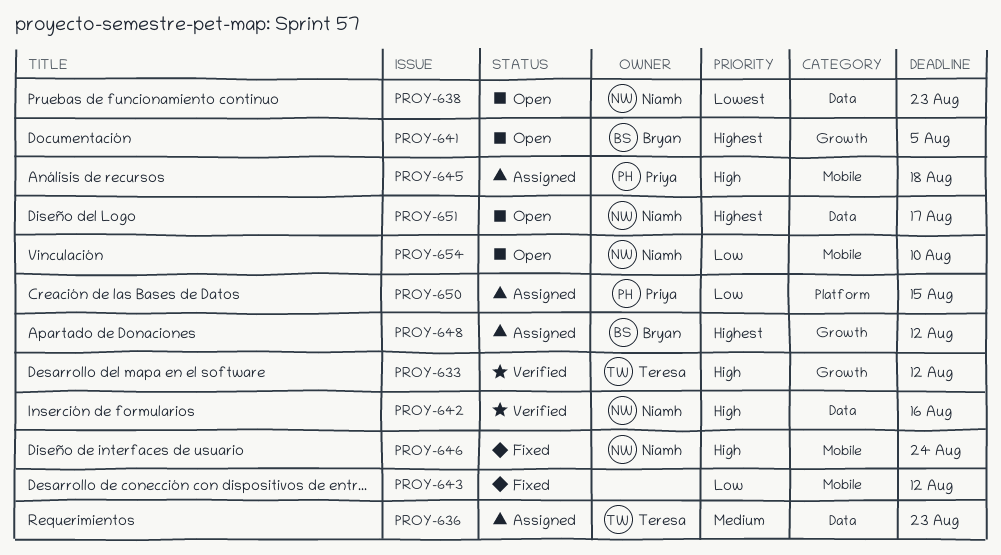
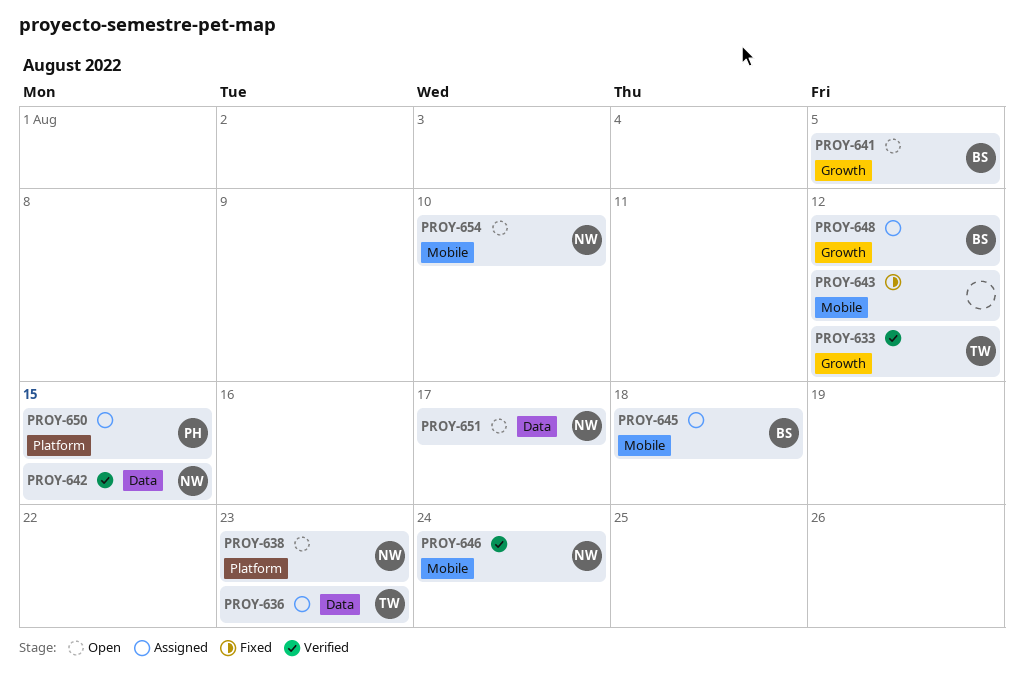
PROY-638, label: Data -> Platform
PROY-642, due: Aug 16 -> Aug 15
PROY-645, owner: Priya -> Bryan
PROY-646, status: Fixed -> Verified

